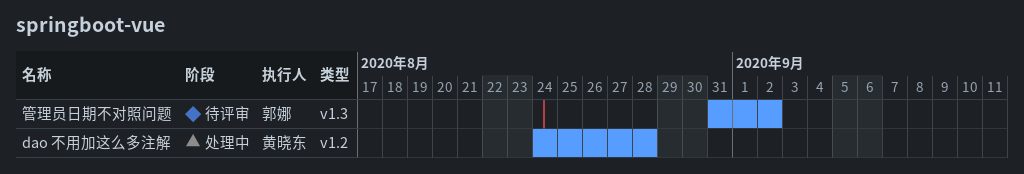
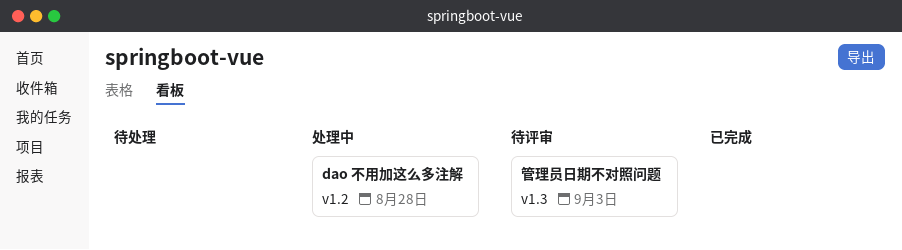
管理员日期不对照问题, due: Sep 2 -> Sep 3

